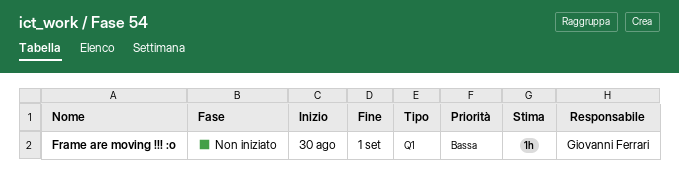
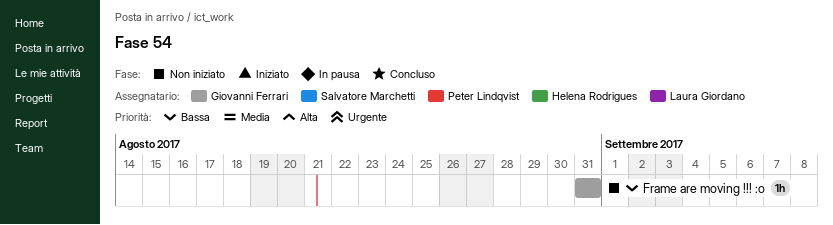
Frame are moving !!! :o, start: Aug 30 -> Aug 31
Frame are moving !!! :o, due: Sep 1 -> Aug 31

